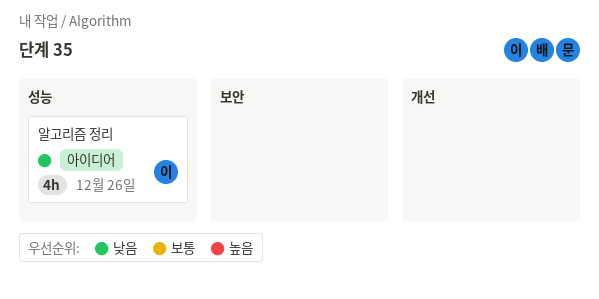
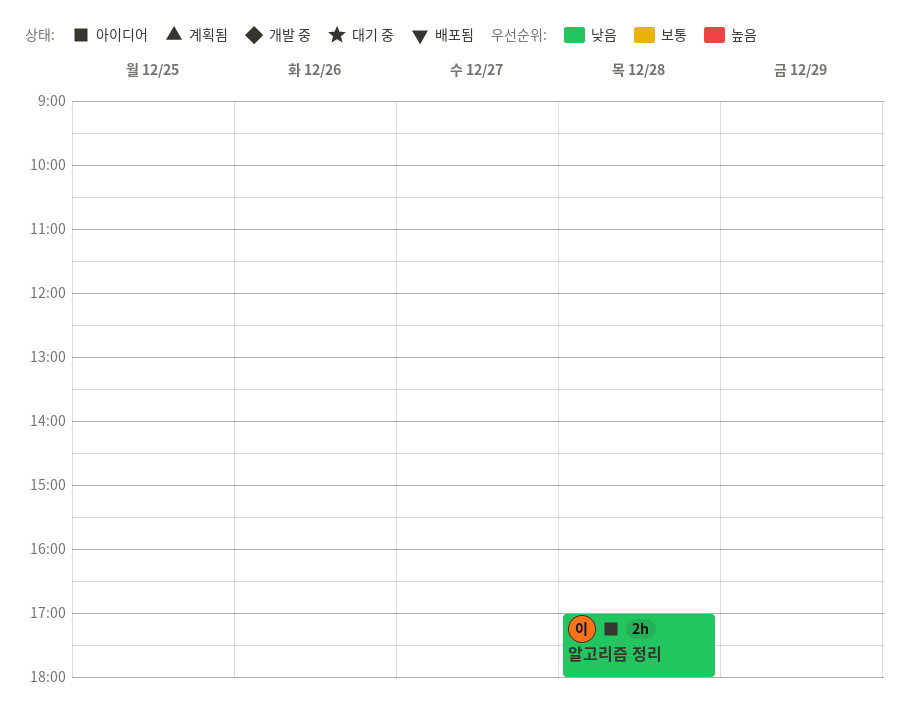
알고리즘 정리, estimate: 4h -> 2h
알고리즘 정리, day: Dec 26 -> Dec 28

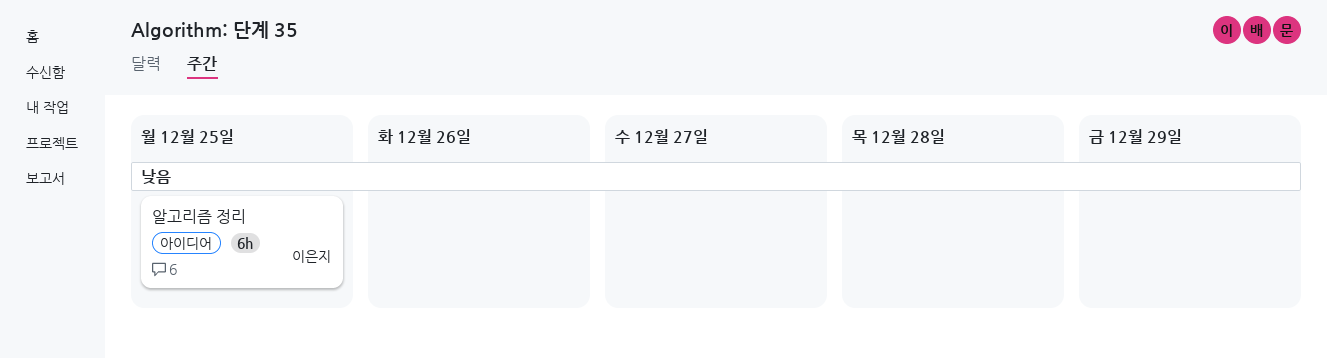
알고리즘 정리, estimate: 2h -> 6h
알고리즘 정리, day: Dec 28 -> Dec 25

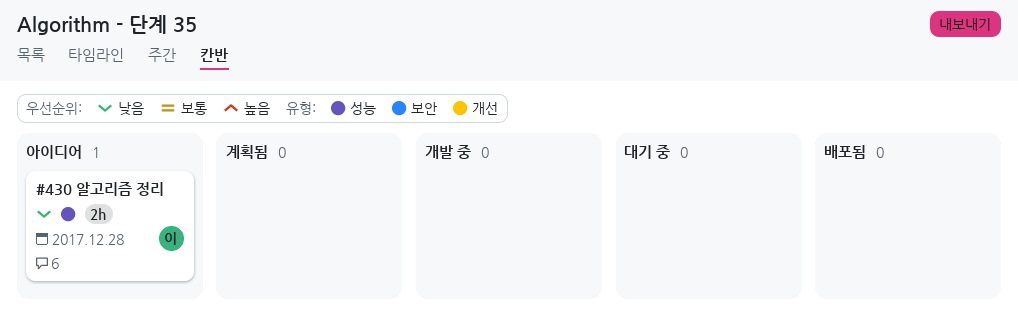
알고리즘 정리, estimate: 6h -> 2h
알고리즘 정리, day: Dec 25 -> Dec 28

